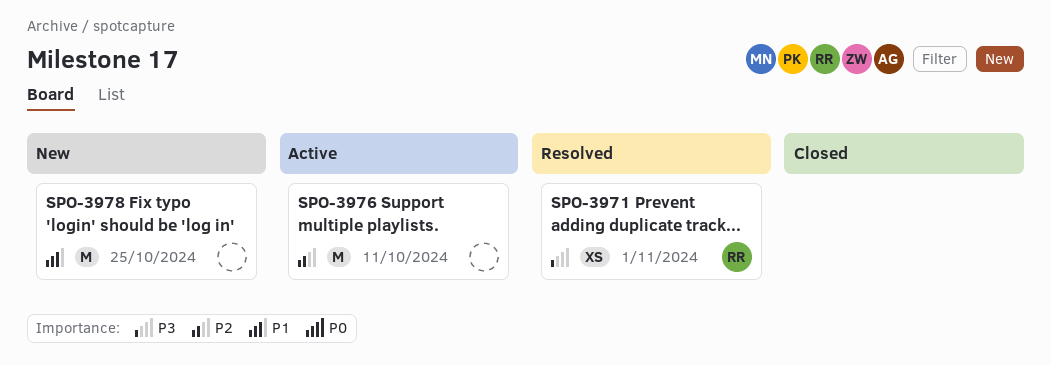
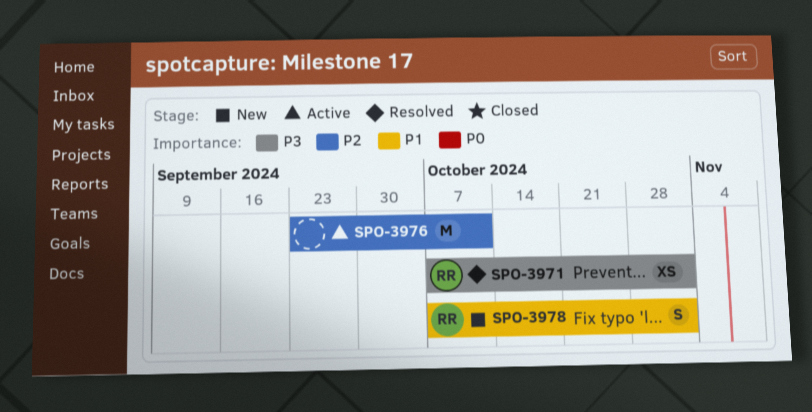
SPO-3978, owner: none -> RR
SPO-3978, estimate: M -> S
SPO-3978, due: Oct 25 -> Nov 1

